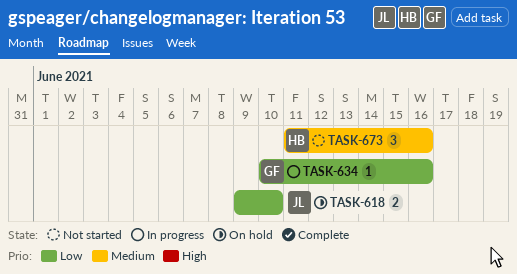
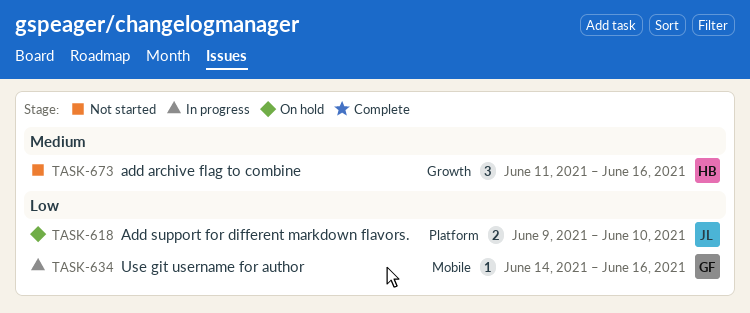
TASK-634, start: Jun 10 -> Jun 14

